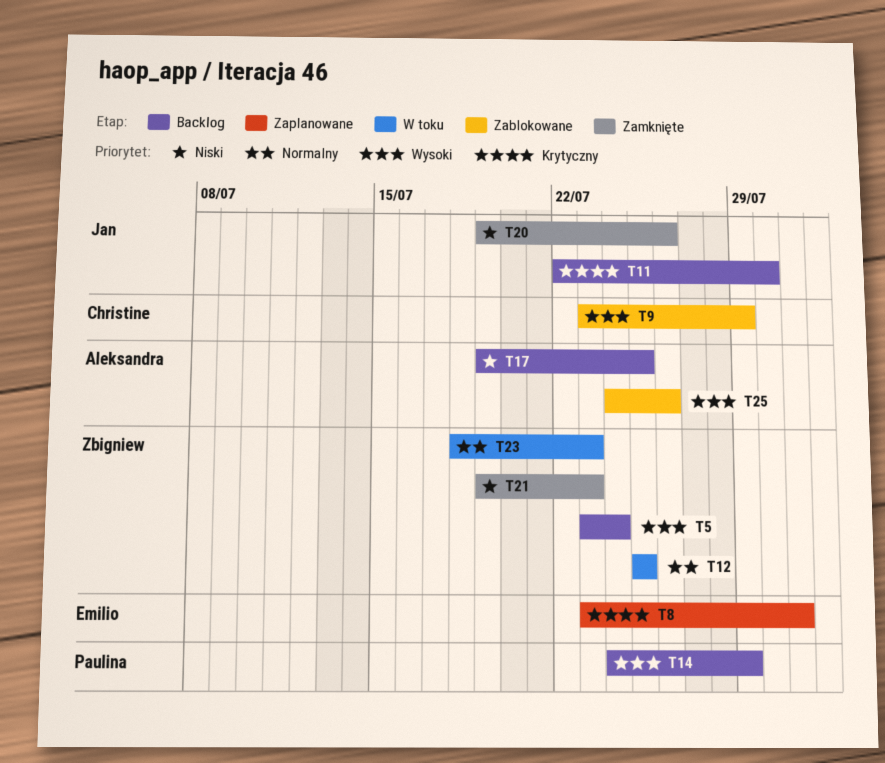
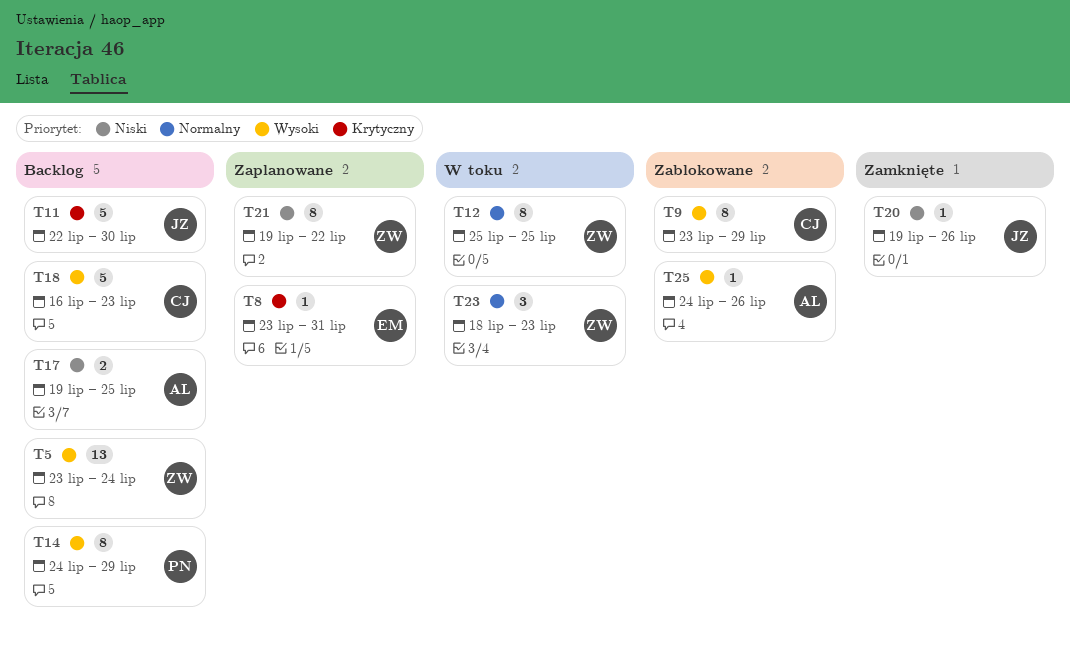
T18: none -> present
T21, status: Zamknięte -> Zaplanowane
T21, due: Jul 23 -> Jul 22

